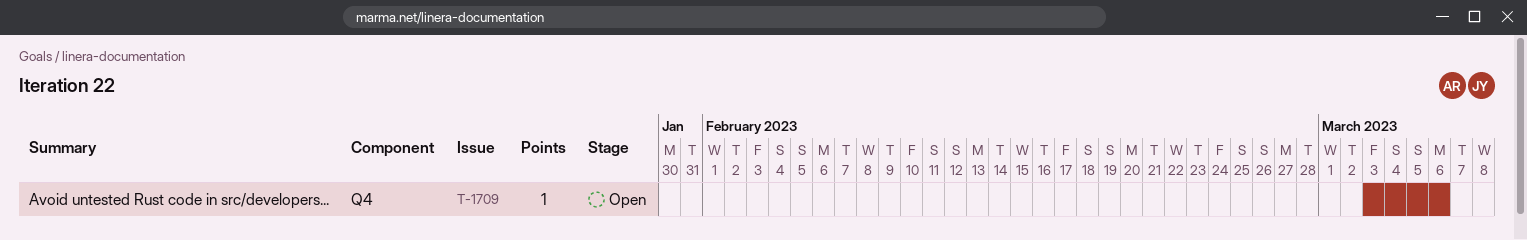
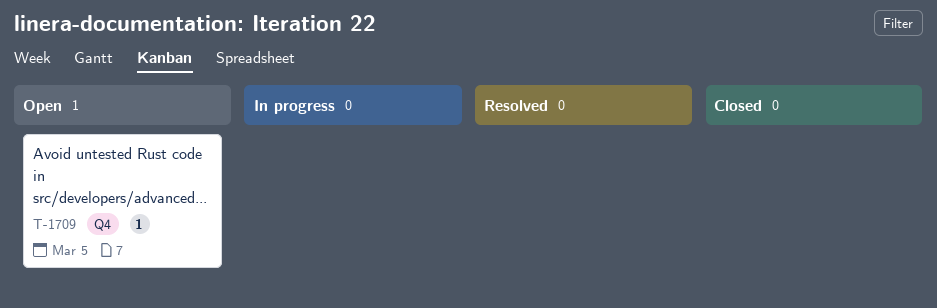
T-1709, due: Mar 6 -> Mar 5

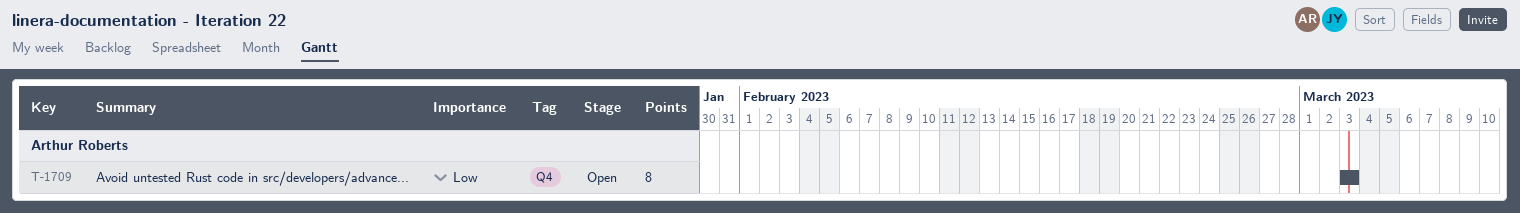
T-1709, estimate: 1 -> 8
T-1709, due: Mar 5 -> Mar 3

